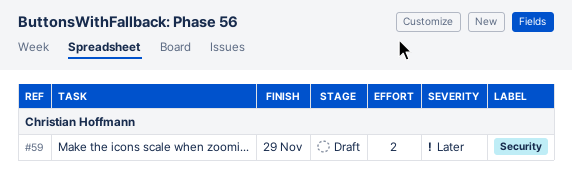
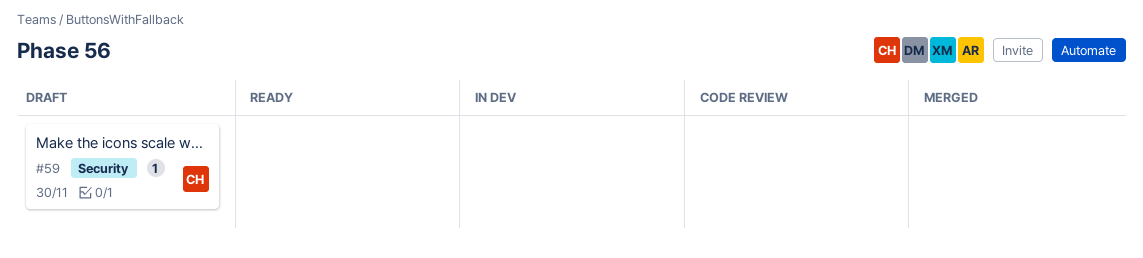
#59, estimate: 2 -> 1
#59, due: Nov 29 -> Nov 30

